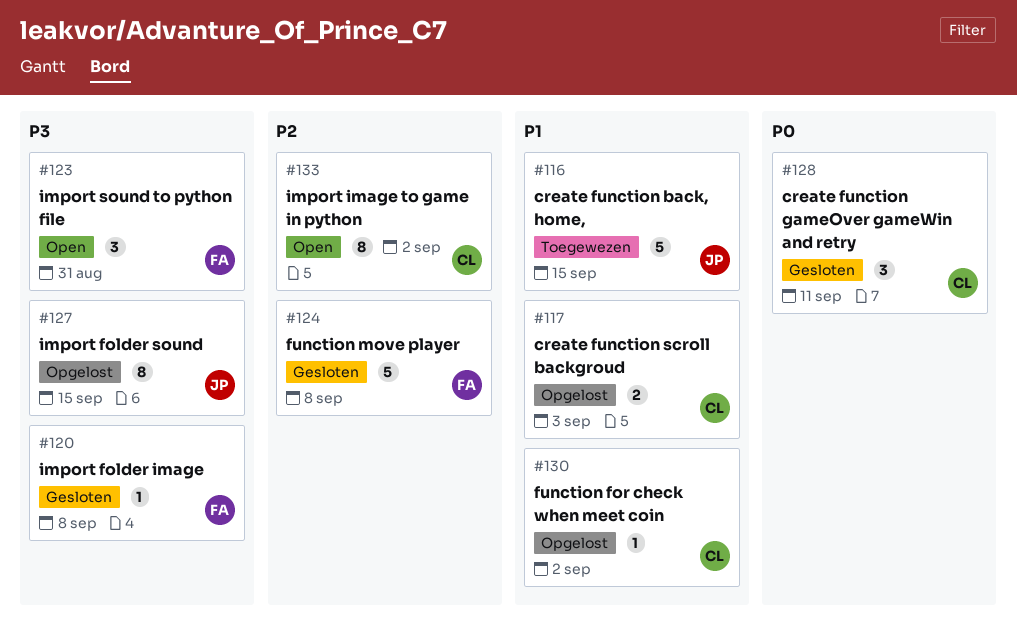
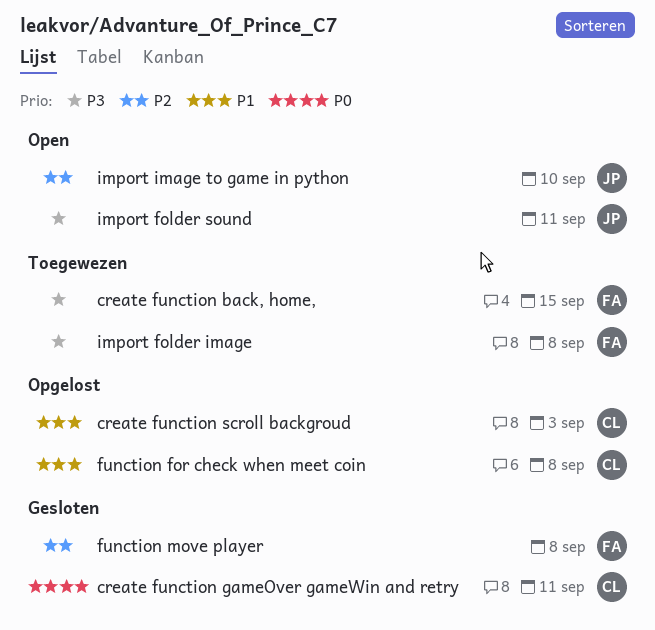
create function back, home,, owner: JP -> FA
create function back, home,, priority: P1 -> P3
function for check when meet coin, due: Sep 2 -> Sep 8
import folder image, status: Gesloten -> Toegewezen
import folder sound, status: Opgelost -> Open
import folder sound, due: Sep 15 -> Sep 11
import image to game in python, owner: CL -> JP
import image to game in python, due: Sep 2 -> Sep 10
import sound to python file: present -> none

